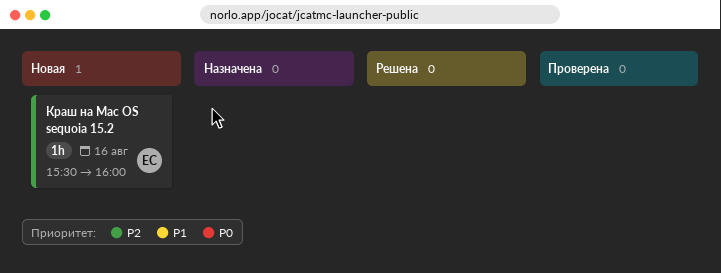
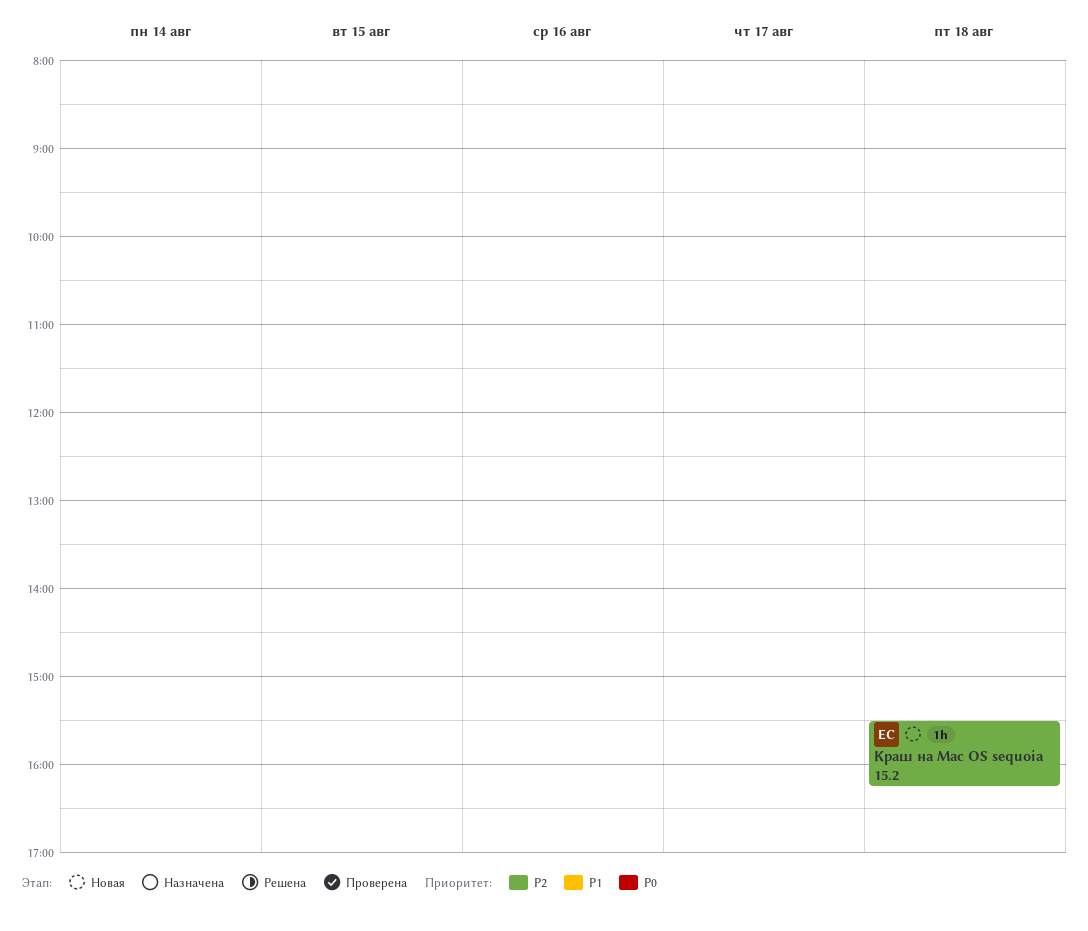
Краш на Mac OS sequoia 15.2, day: Aug 16 -> Aug 18
Краш на Mac OS sequoia 15.2, ends: 16:00 -> 16:15

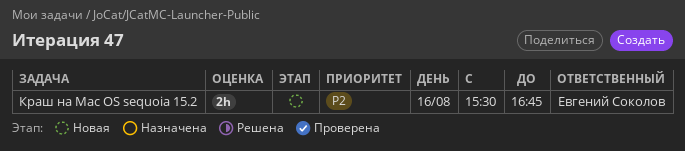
Краш на Mac OS sequoia 15.2, estimate: 1h -> 2h
Краш на Mac OS sequoia 15.2, day: Aug 18 -> Aug 16
Краш на Mac OS sequoia 15.2, ends: 16:15 -> 16:45

